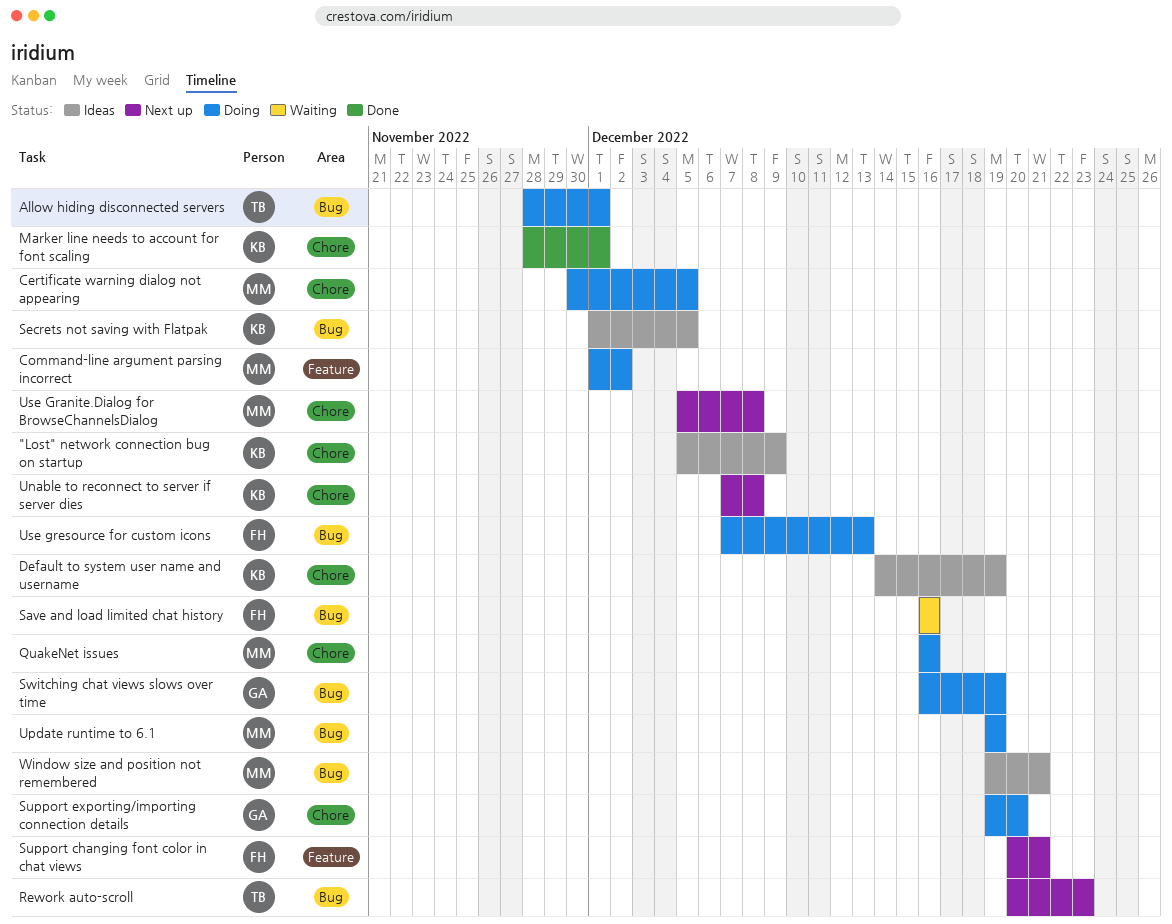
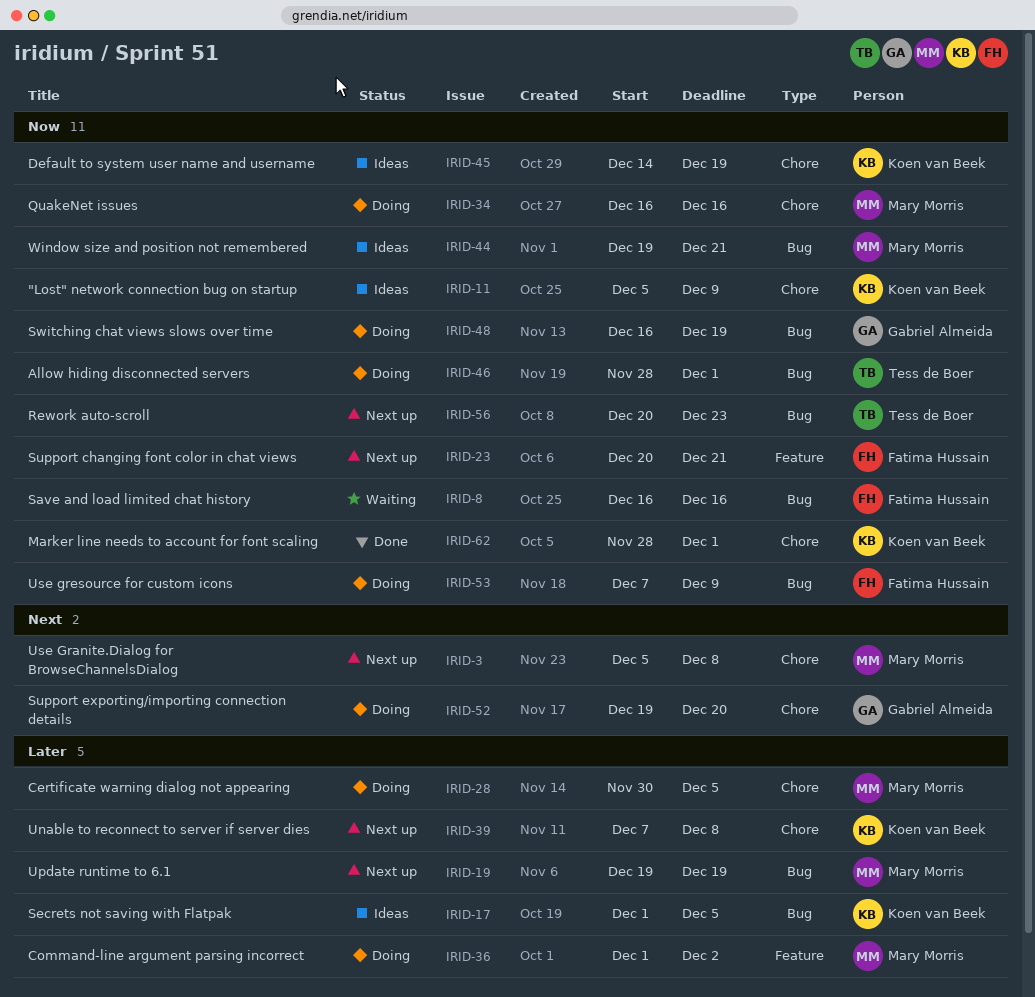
Update runtime to 6.1, status: Doing -> Next up
Use gresource for custom icons, due: Dec 13 -> Dec 9

